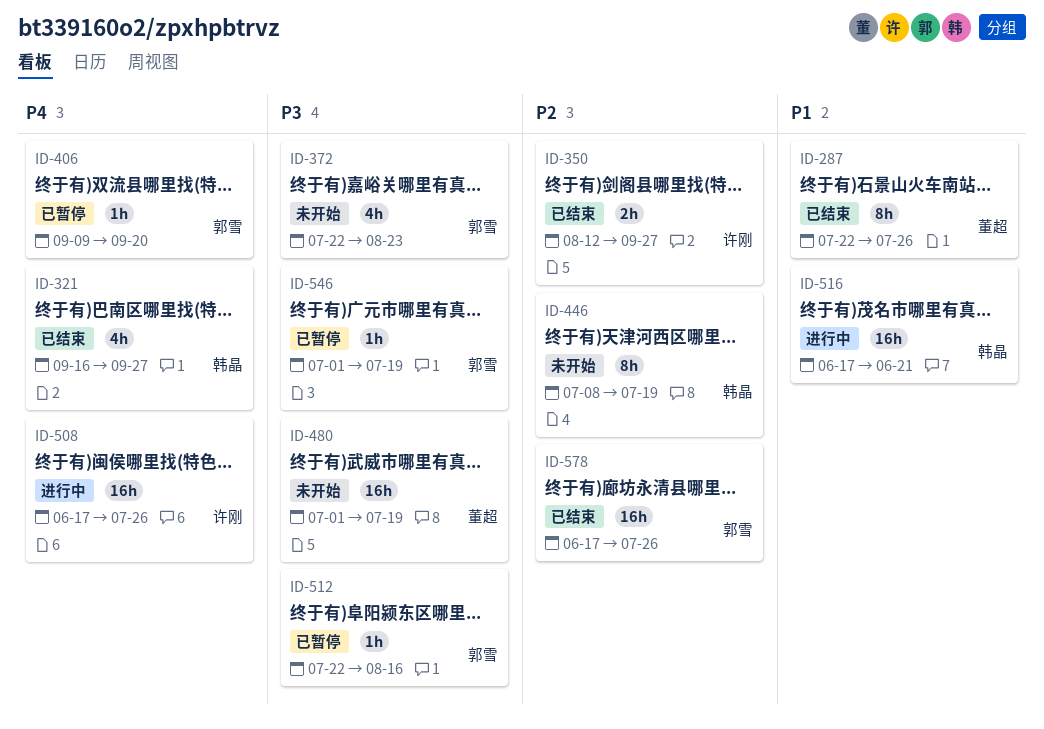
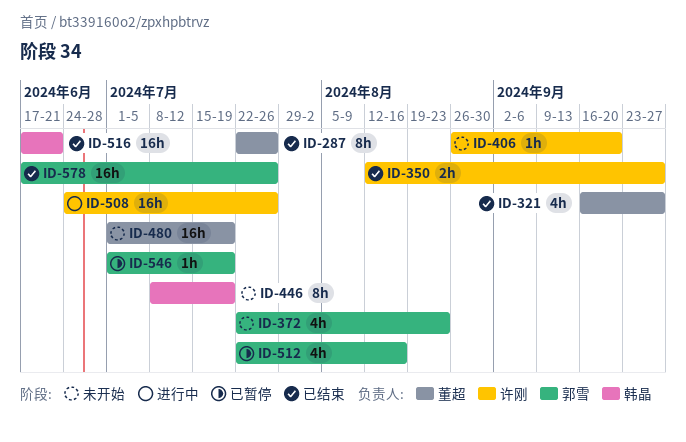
ID-321, owner: 韩晶 -> 董超
ID-406, status: 已暂停 -> 未开始
ID-406, owner: 郭雪 -> 许刚
ID-406, start: Sep 9 -> Aug 26
ID-508, start: Jun 17 -> Jun 24
ID-512, estimate: 1h -> 4h
ID-516, status: 进行中 -> 已结束

